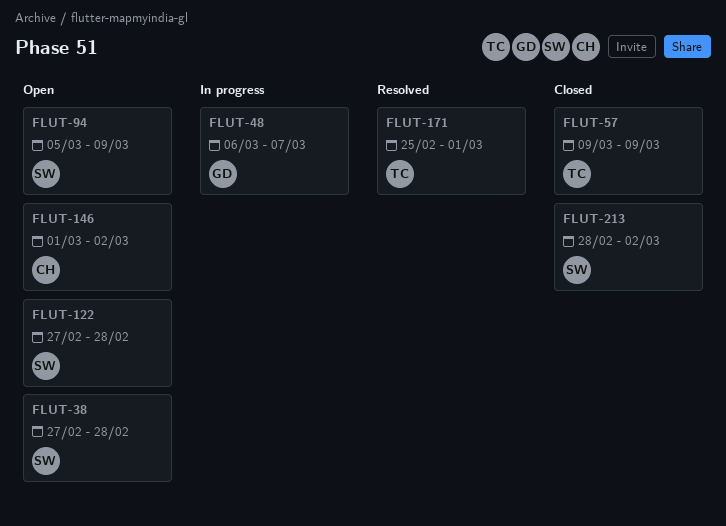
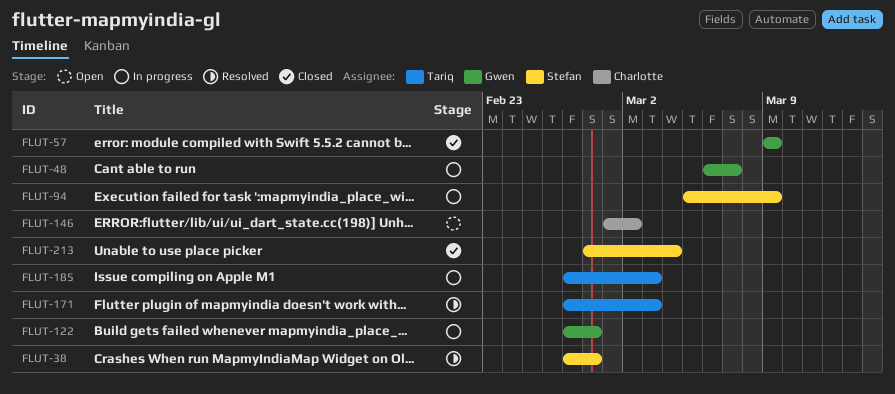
FLUT-38, status: Open -> Resolved
FLUT-57, owner: Tariq -> Gwen
FLUT-94, status: Open -> In progress
FLUT-122, status: Open -> In progress
FLUT-122, owner: Stefan -> Gwen
FLUT-171, start: Feb 25 -> Feb 27
FLUT-171, due: Mar 1 -> Mar 3
FLUT-185: none -> present
FLUT-213, due: Mar 2 -> Mar 4

